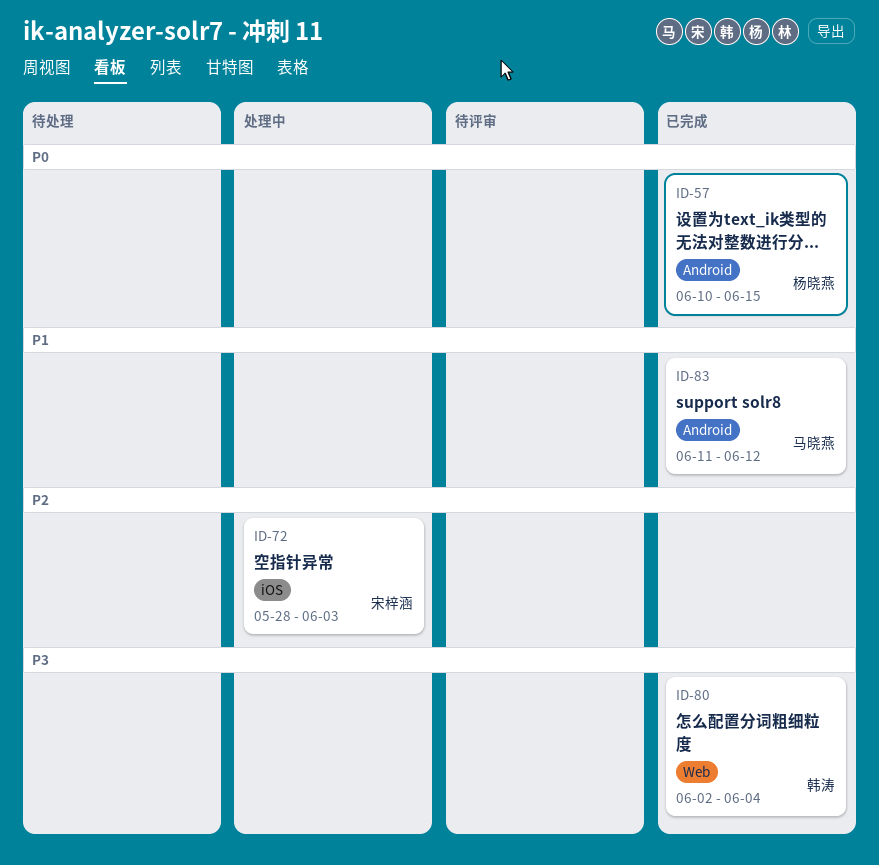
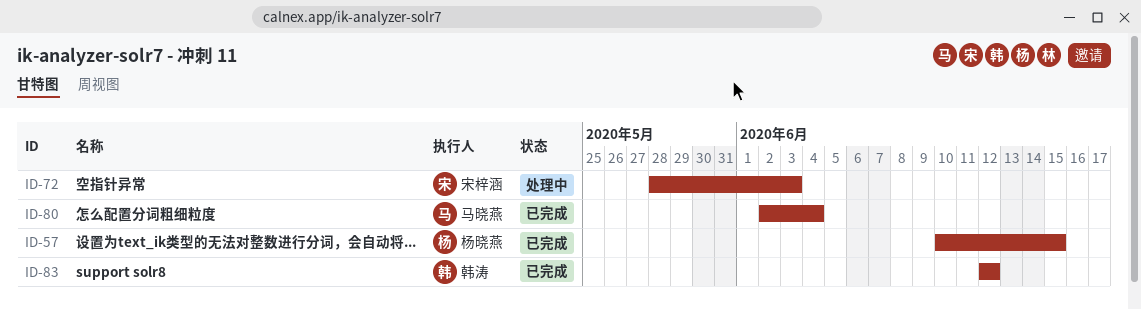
ID-80, owner: 韩涛 -> 马晓燕
ID-83, owner: 马晓燕 -> 韩涛
ID-83, start: Jun 11 -> Jun 12

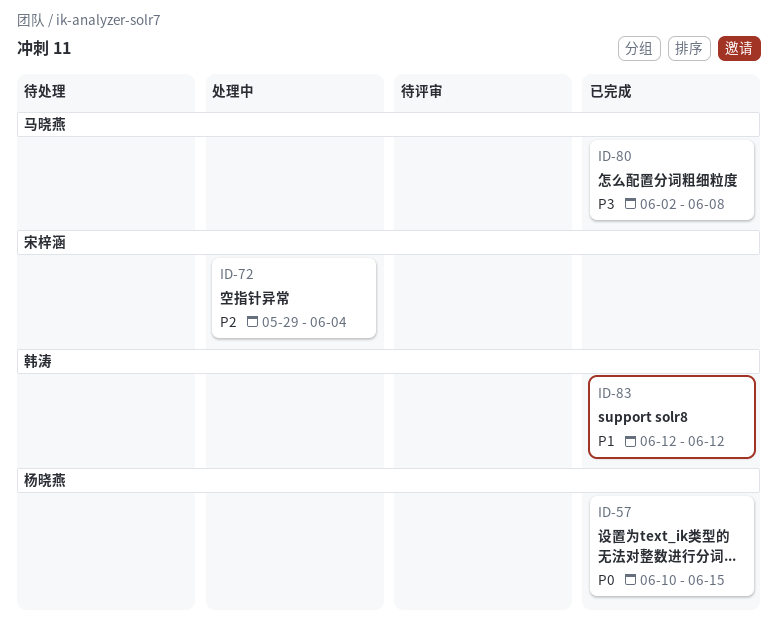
ID-72, start: May 28 -> May 29
ID-72, due: Jun 3 -> Jun 4
ID-80, due: Jun 4 -> Jun 8

